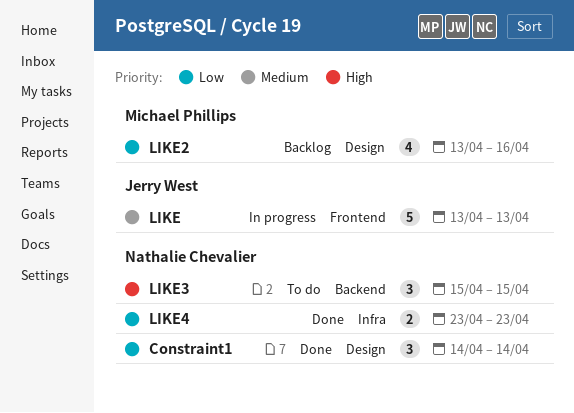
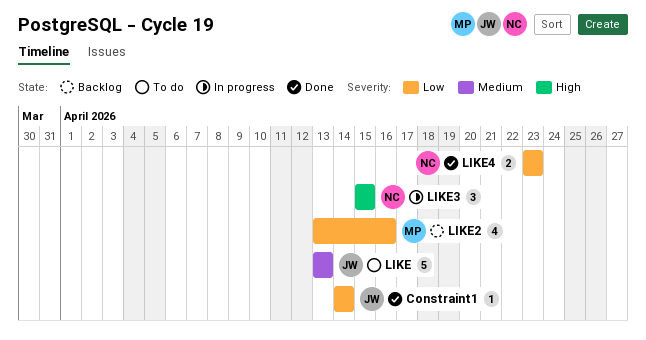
Constraint1, owner: Nathalie Chevalier -> Jerry West
Constraint1, estimate: 3 -> 1
LIKE, status: In progress -> To do
LIKE3, status: To do -> In progress

